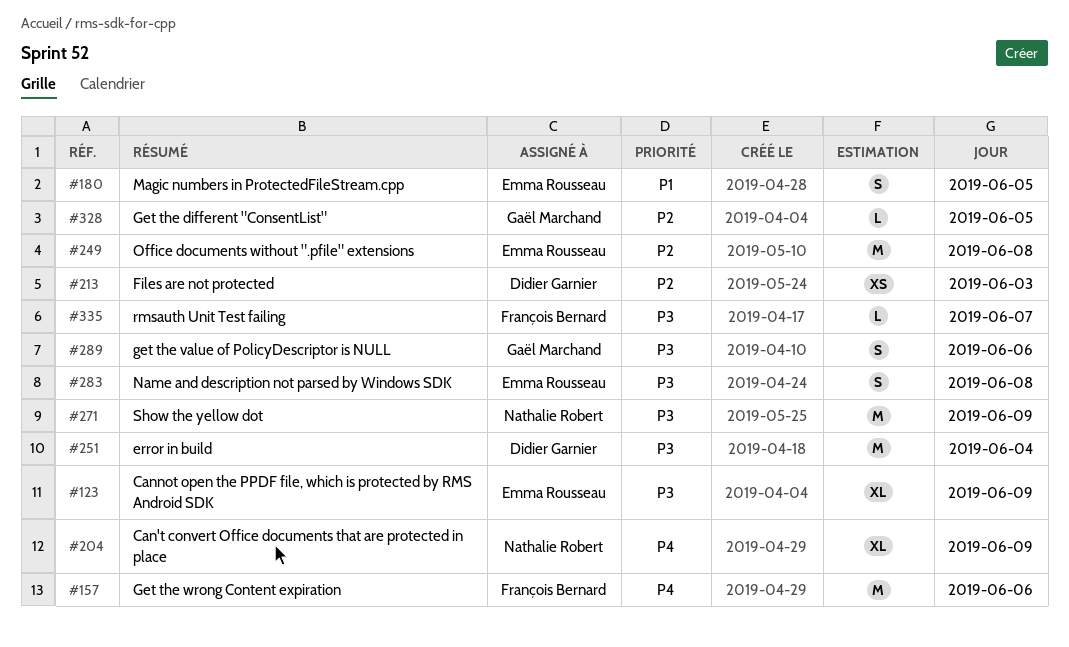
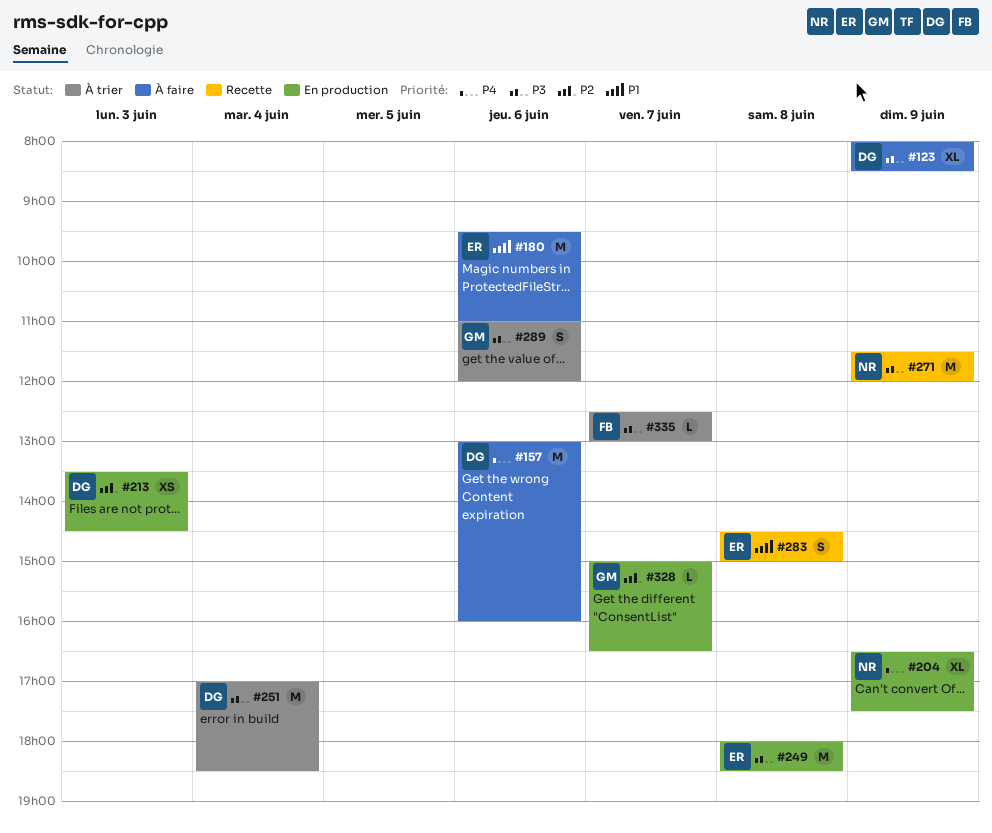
#123, owner: Emma Rousseau -> Didier Garnier
#157, owner: François Bernard -> Didier Garnier
#180, estimate: S -> M
#180, day: Jun 5 -> Jun 6
#249, priority: P2 -> P3
#283, priority: P3 -> P1
#328, day: Jun 5 -> Jun 7

